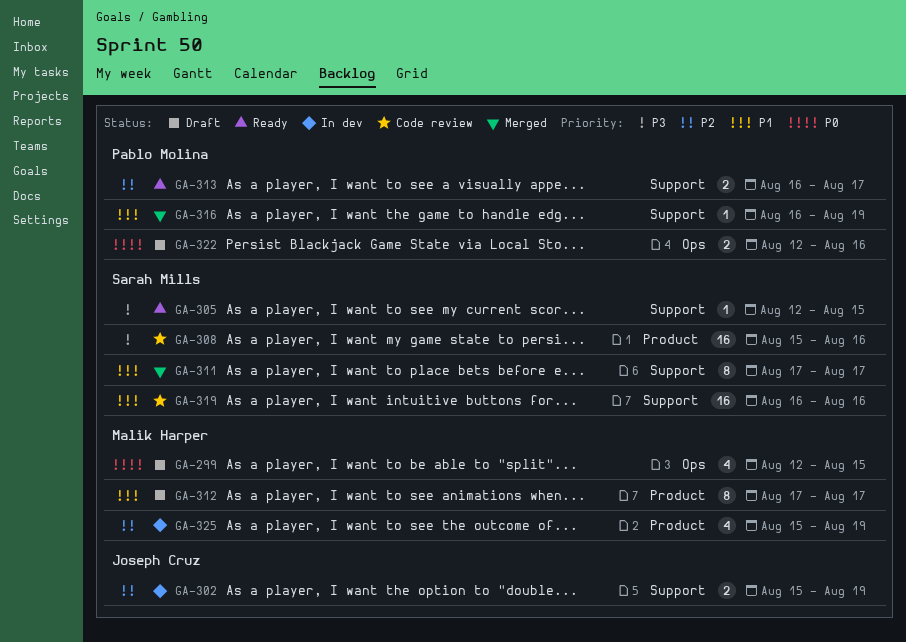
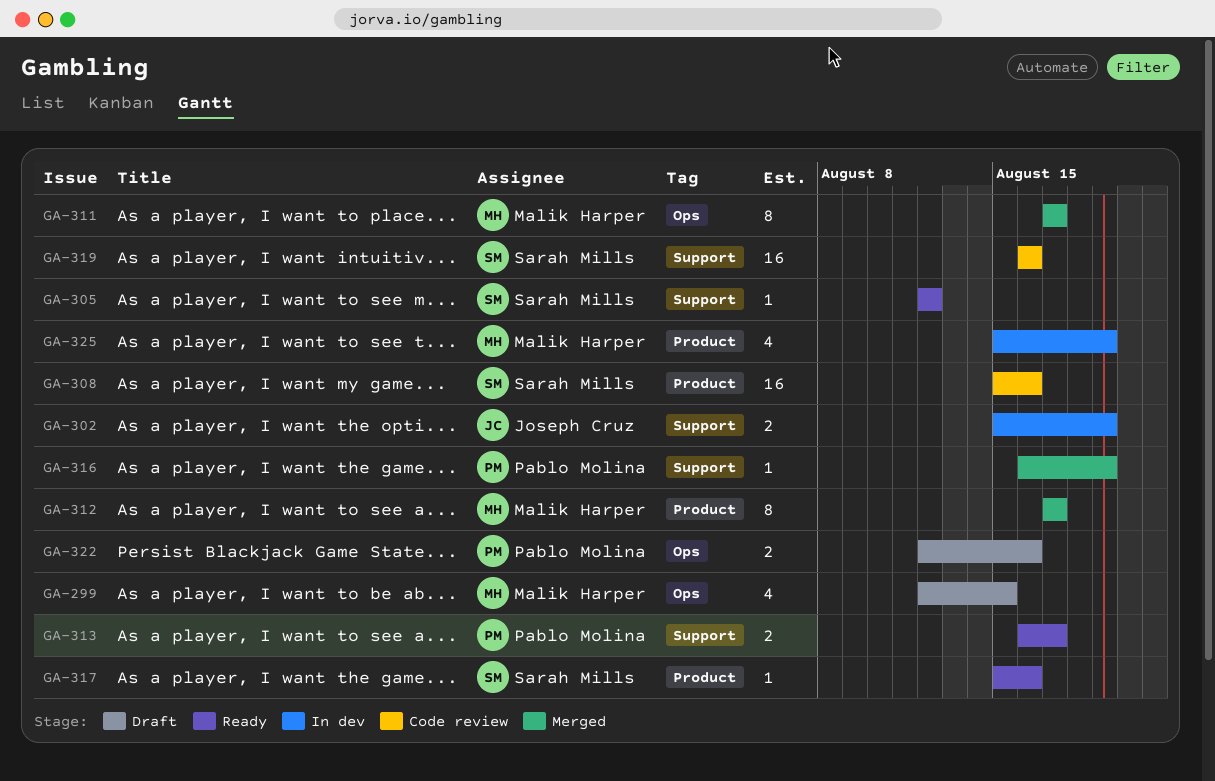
GA-305, due: Aug 15 -> Aug 12
GA-311, owner: Sarah Mills -> Malik Harper
GA-311, label: Support -> Ops
GA-312, status: Draft -> Merged
GA-317: none -> present

